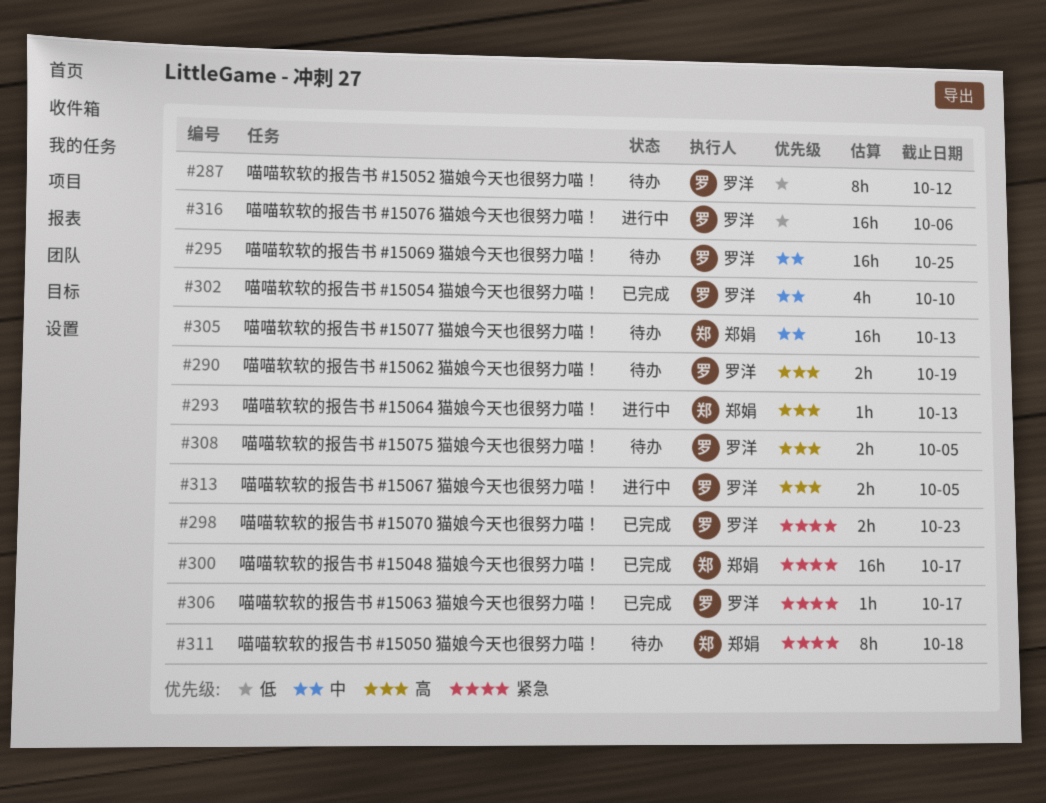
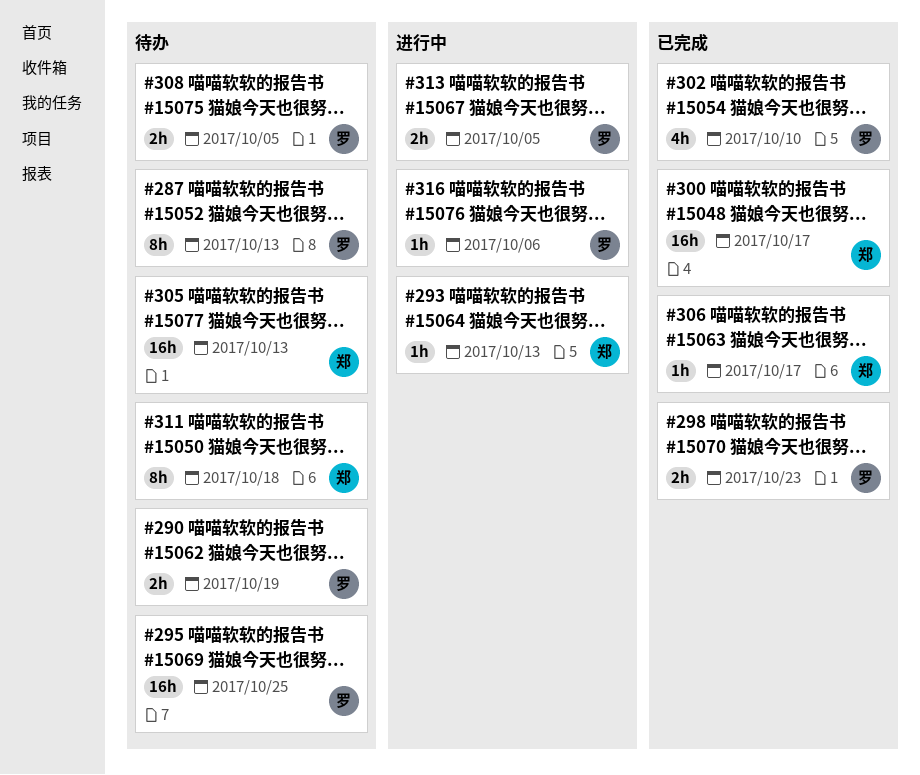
#287, due: Oct 12 -> Oct 13
#306, owner: 罗洋 -> 郑娟
#316, estimate: 16h -> 1h

